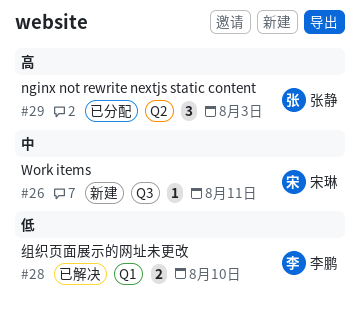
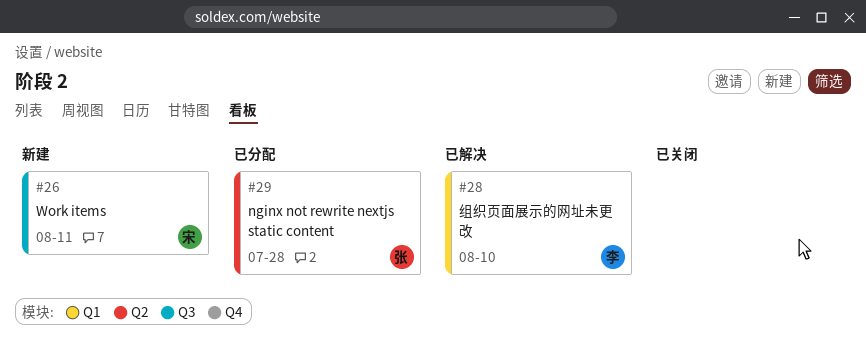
#29, due: Aug 3 -> Jul 28

